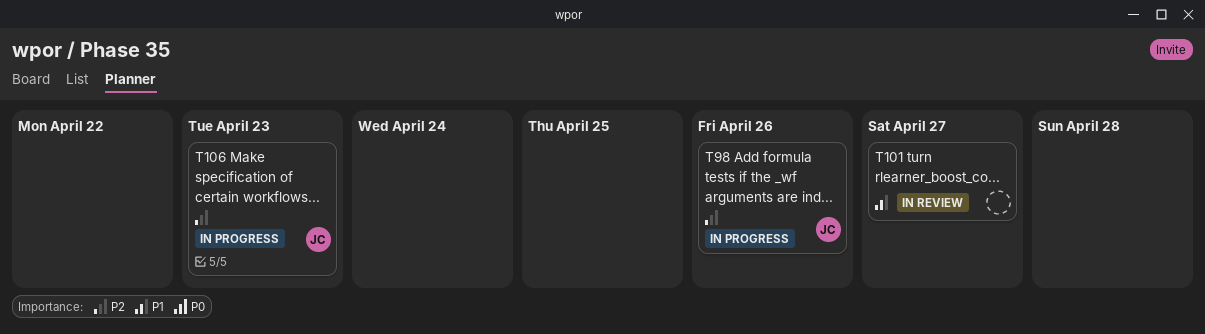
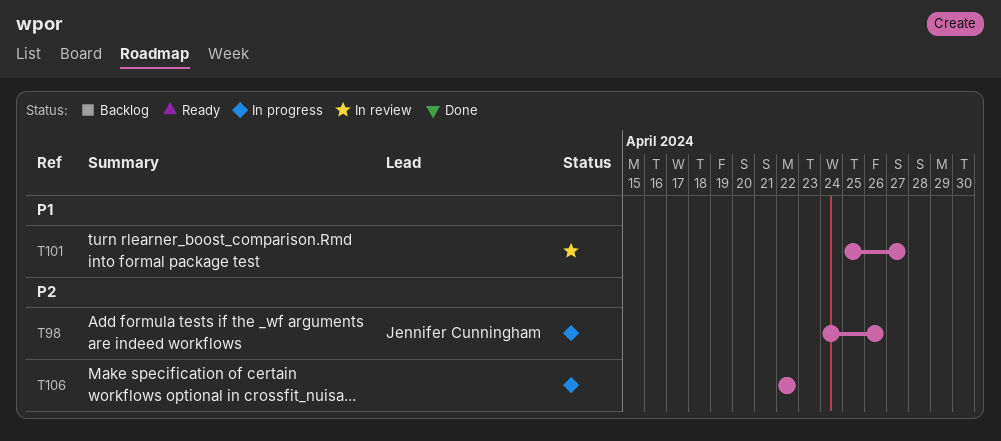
T106, owner: Jennifer Cunningham -> none
T106, due: Apr 23 -> Apr 22

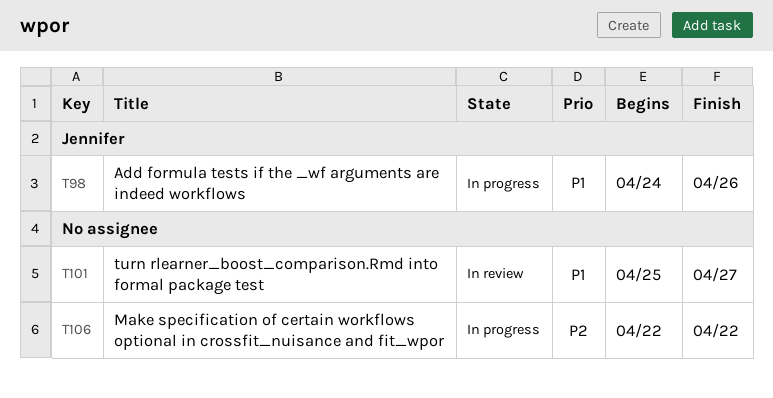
T98, priority: P2 -> P1

